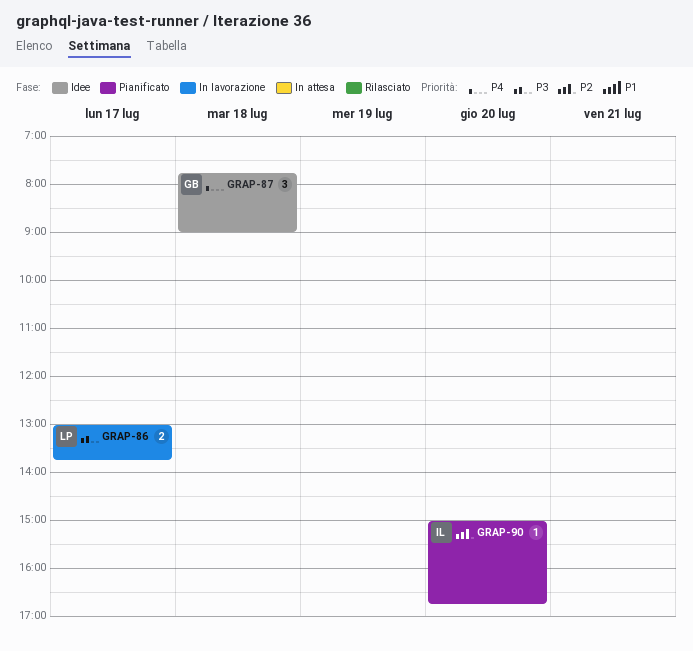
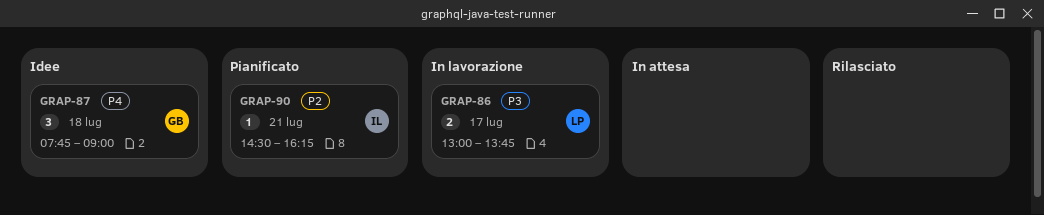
GRAP-90, day: Jul 20 -> Jul 21
GRAP-90, begins: 15:00 -> 14:30
GRAP-90, ends: 16:45 -> 16:15

